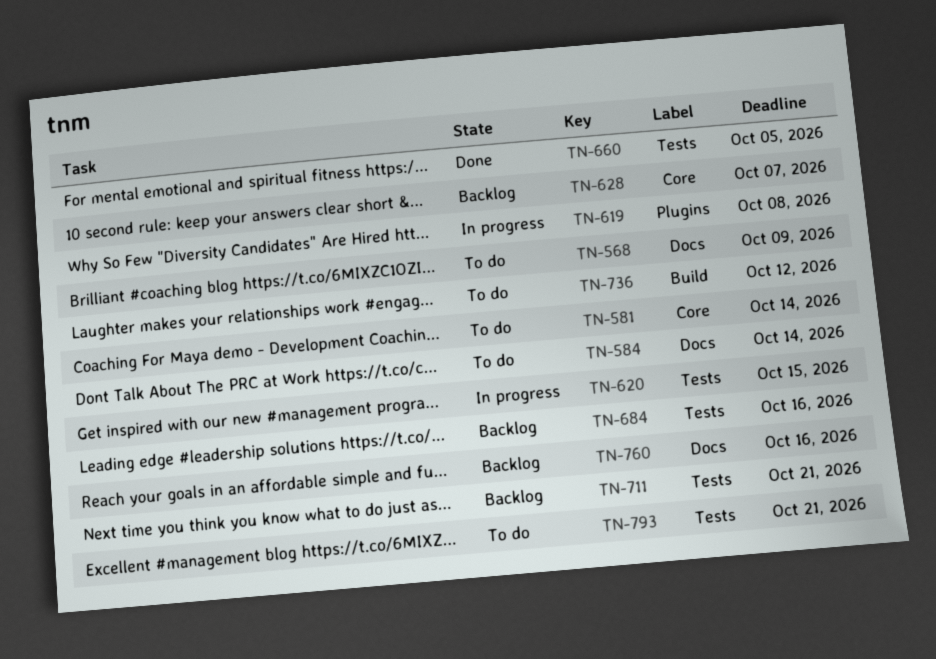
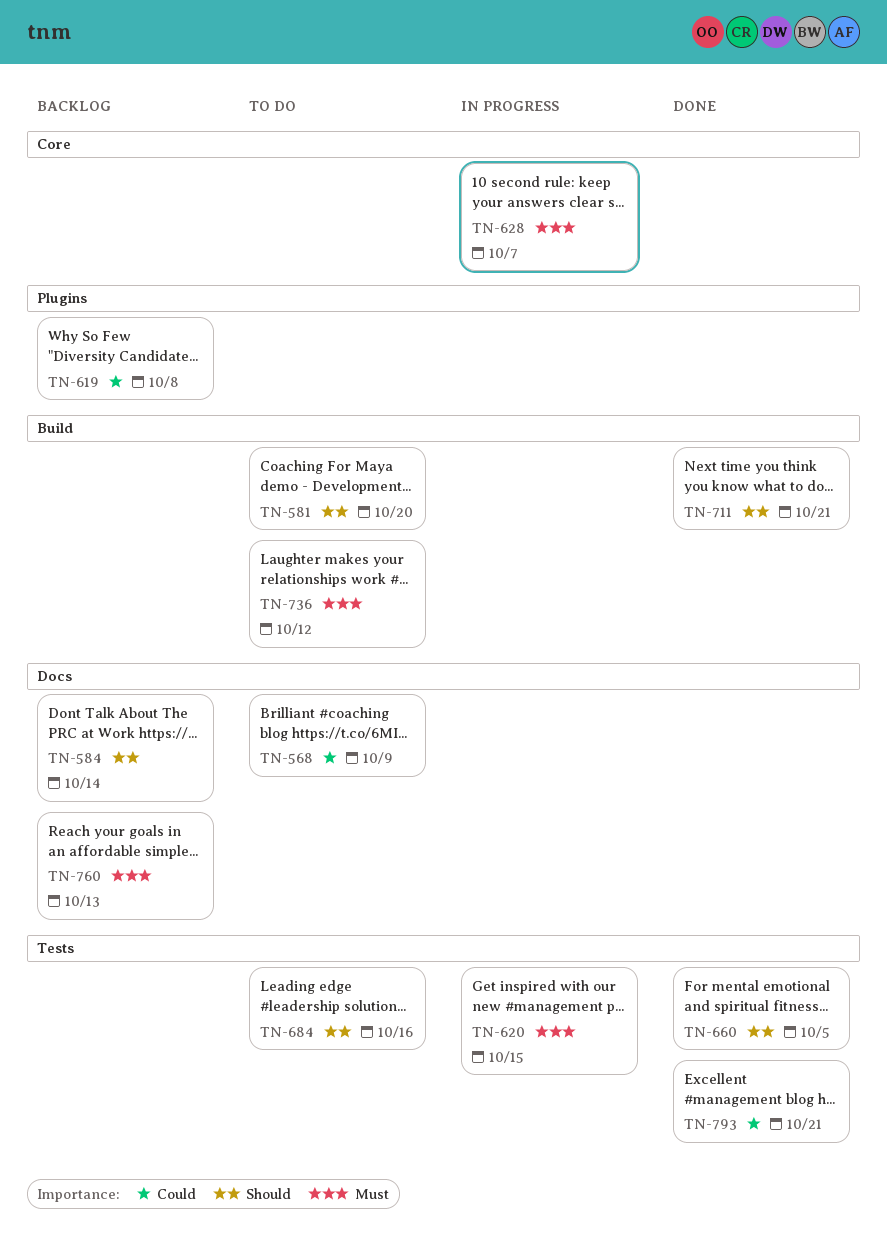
TN-581, label: Core -> Build
TN-581, due: Oct 14 -> Oct 20
TN-584, status: To do -> Backlog
TN-619, status: In progress -> Backlog
TN-628, status: Backlog -> In progress
TN-684, status: Backlog -> To do
TN-711, status: Backlog -> Done
TN-711, label: Tests -> Build
TN-760, due: Oct 16 -> Oct 13
TN-793, status: To do -> Done

